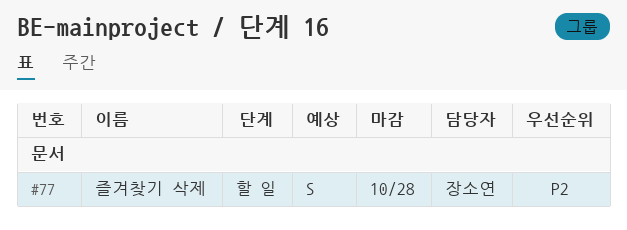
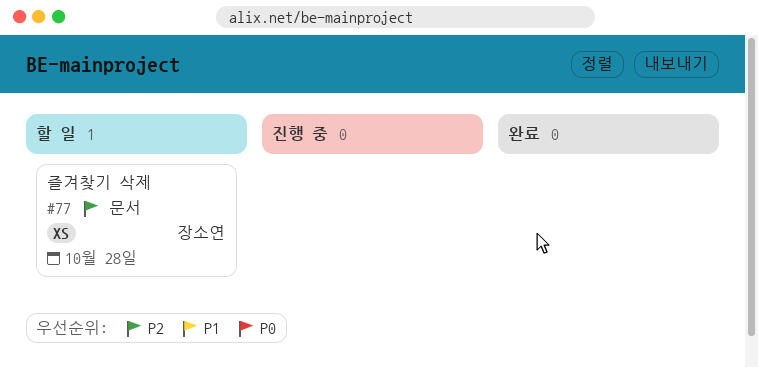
#77, estimate: S -> XS

